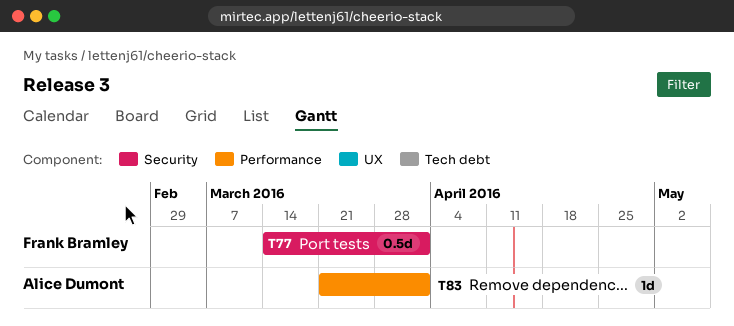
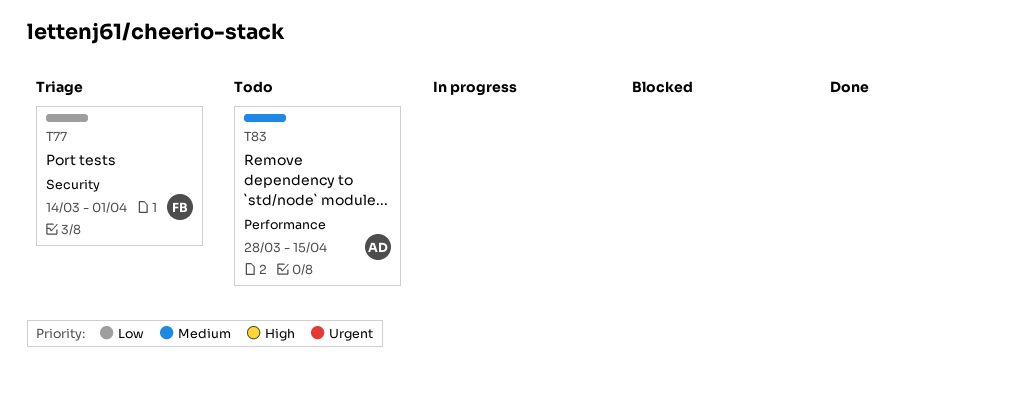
T83, start: Mar 21 -> Mar 28
T83, due: Apr 1 -> Apr 15

